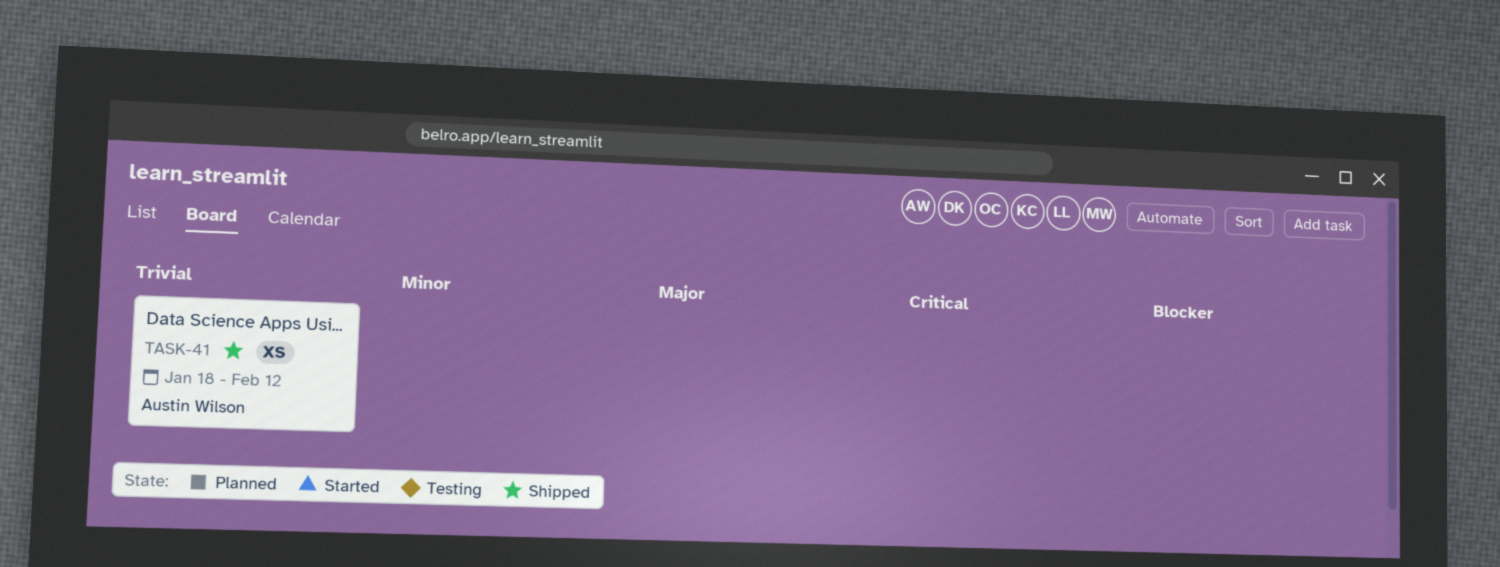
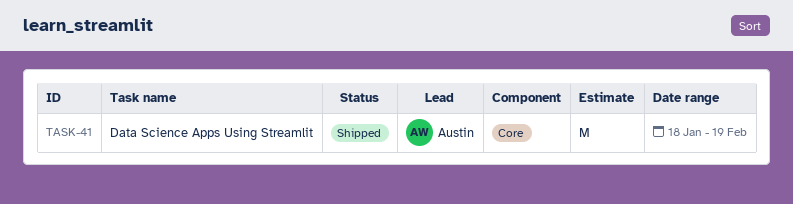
TASK-41, estimate: XS -> M
TASK-41, due: Feb 12 -> Feb 19

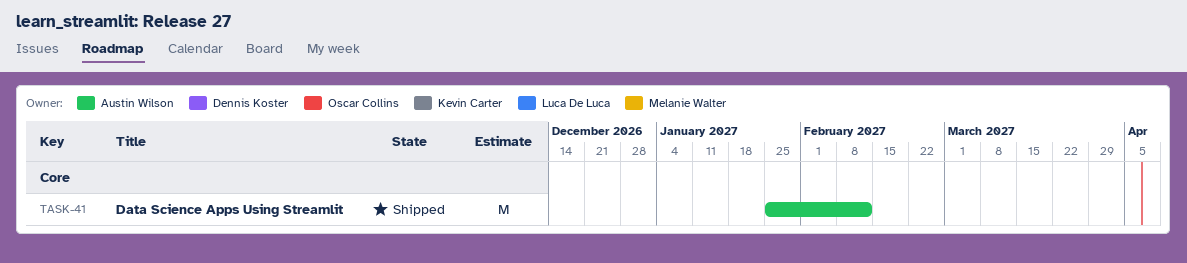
TASK-41, start: Jan 18 -> Jan 25
TASK-41, due: Feb 19 -> Feb 12

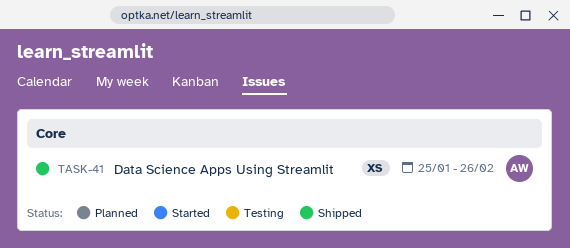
TASK-41, estimate: M -> XS
TASK-41, due: Feb 12 -> Feb 26

